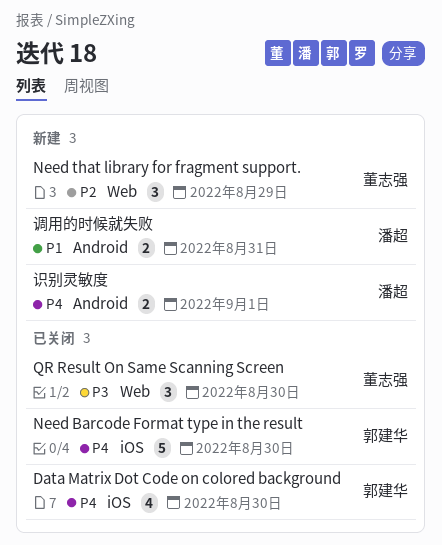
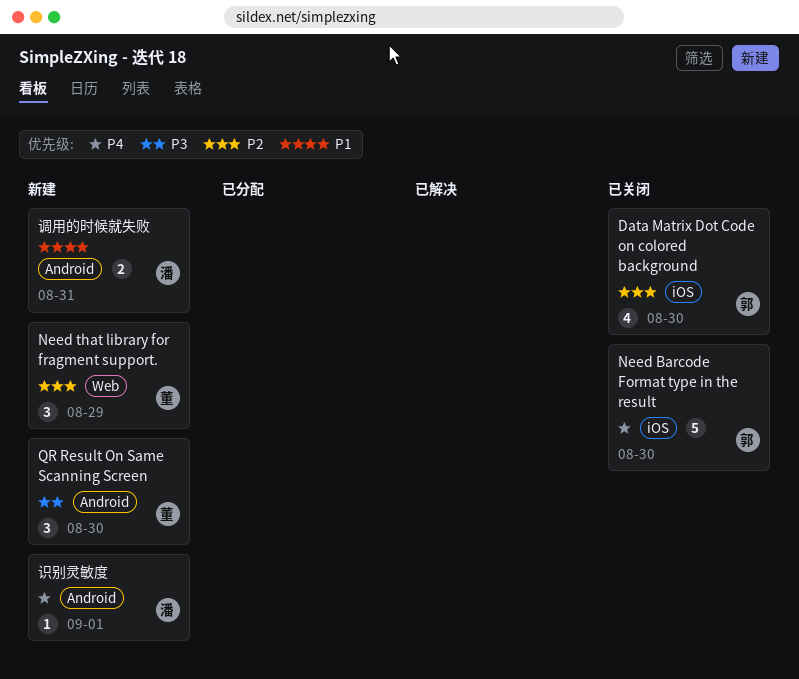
Data Matrix Dot Code on colored background, priority: P4 -> P2
QR Result On Same Scanning Screen, status: 已关闭 -> 新建
QR Result On Same Scanning Screen, label: Web -> Android
识别灵敏度, estimate: 2 -> 1

